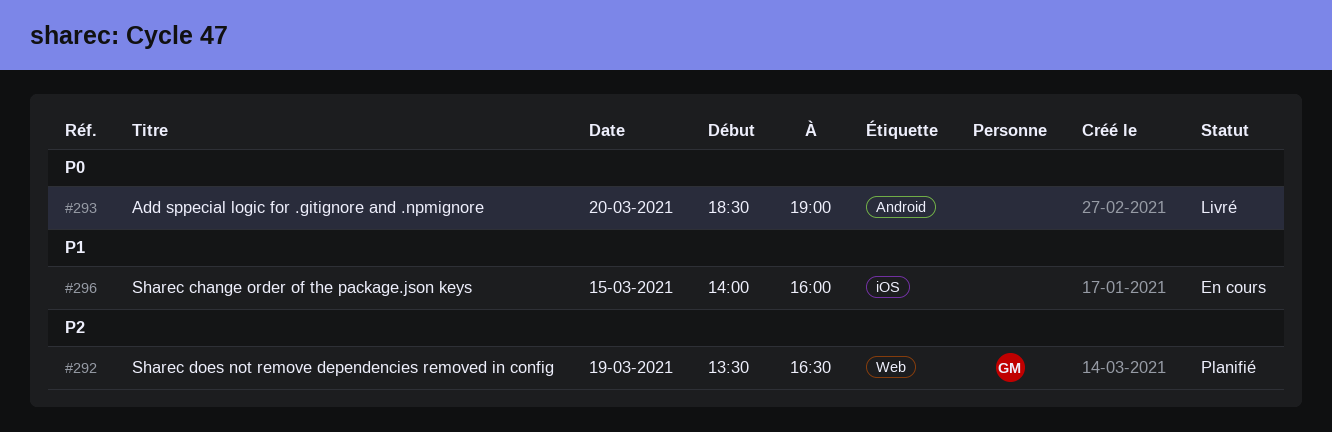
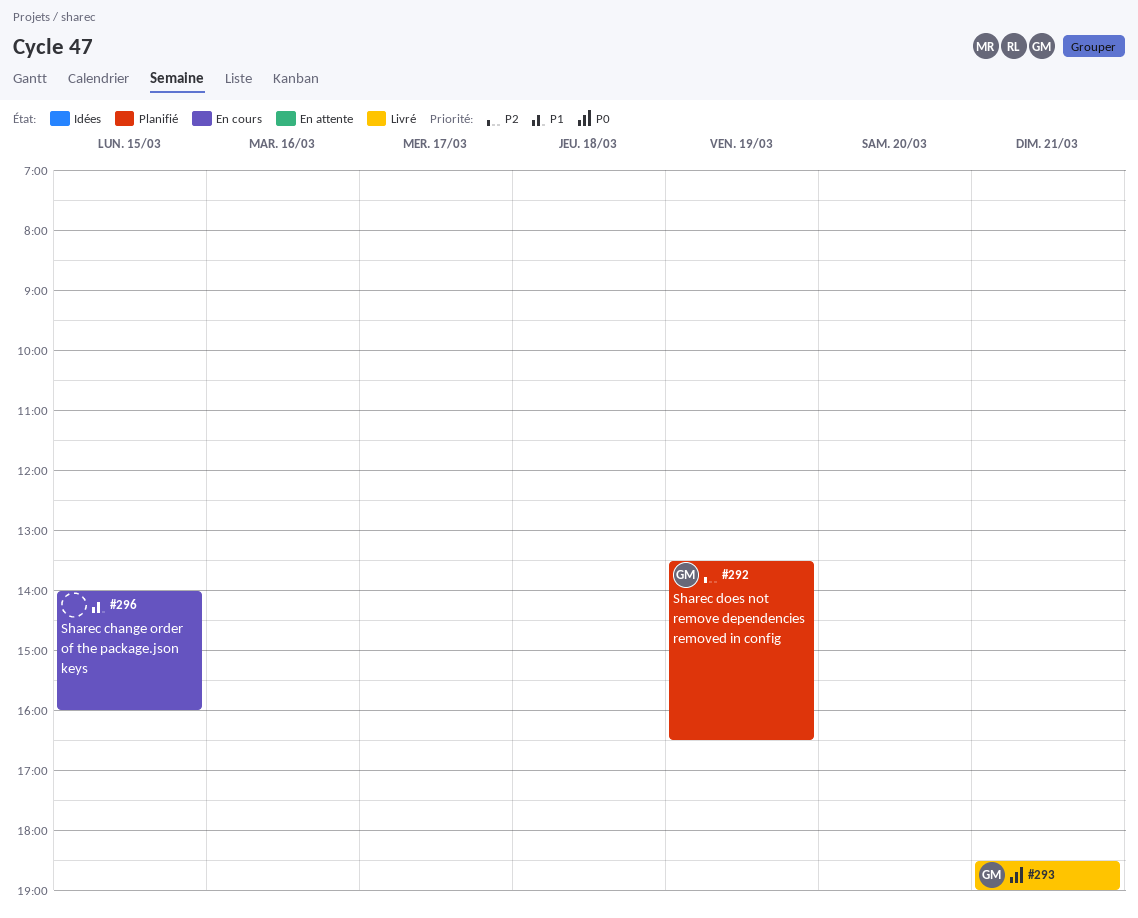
#293, owner: none -> GM
#293, day: Mar 20 -> Mar 21

